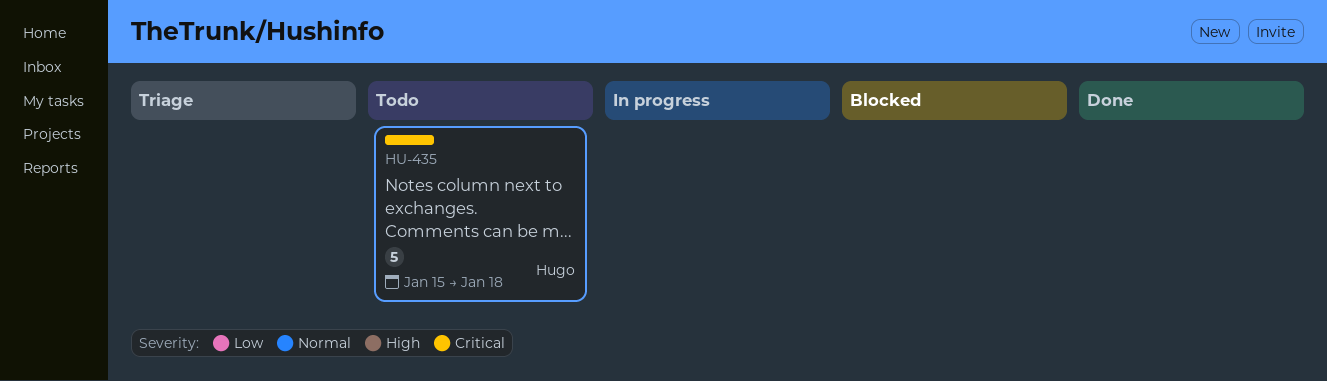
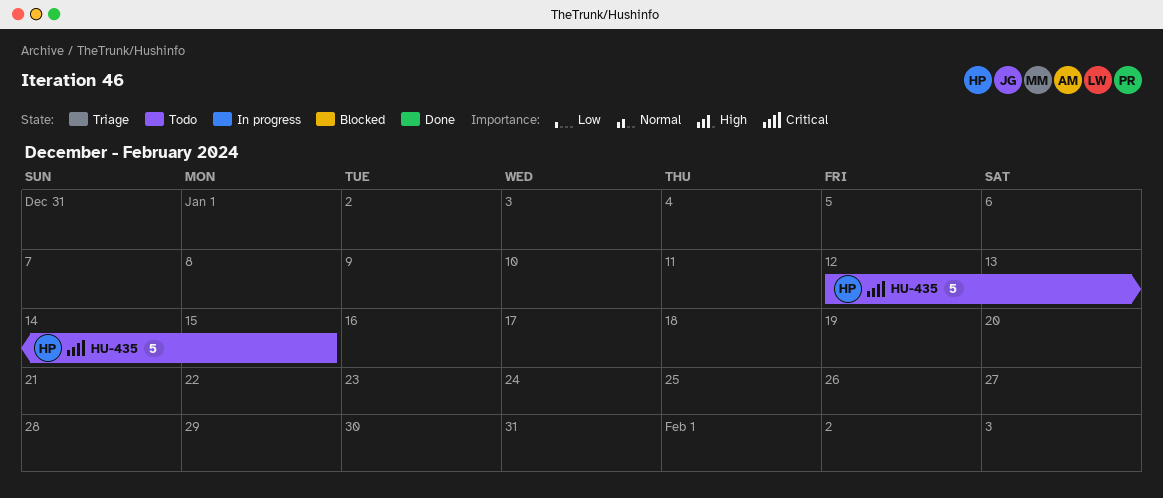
HU-435, start: Jan 15 -> Jan 12
HU-435, due: Jan 18 -> Jan 15

